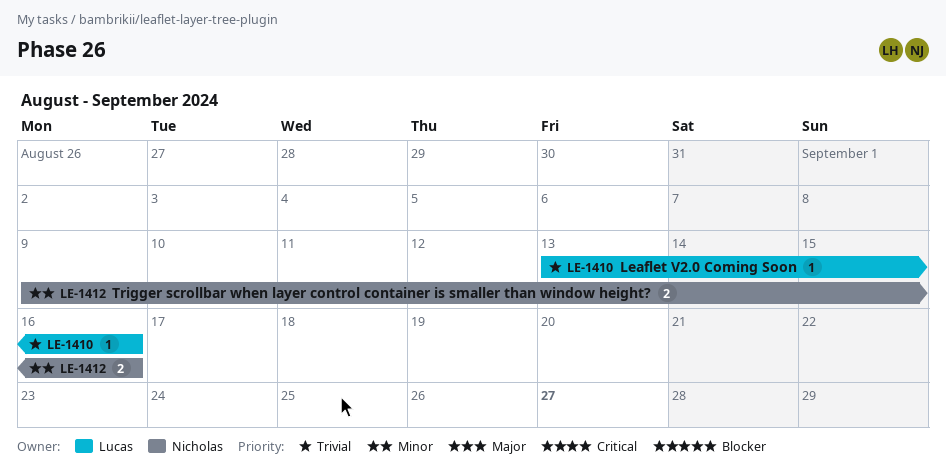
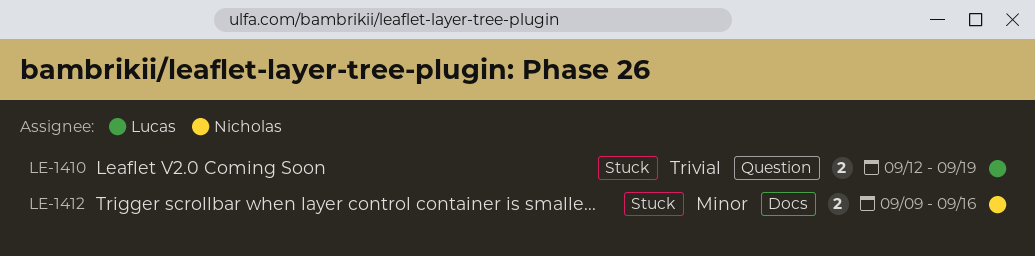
LE-1410, estimate: 1 -> 2
LE-1410, start: Sep 13 -> Sep 12
LE-1410, due: Sep 16 -> Sep 19

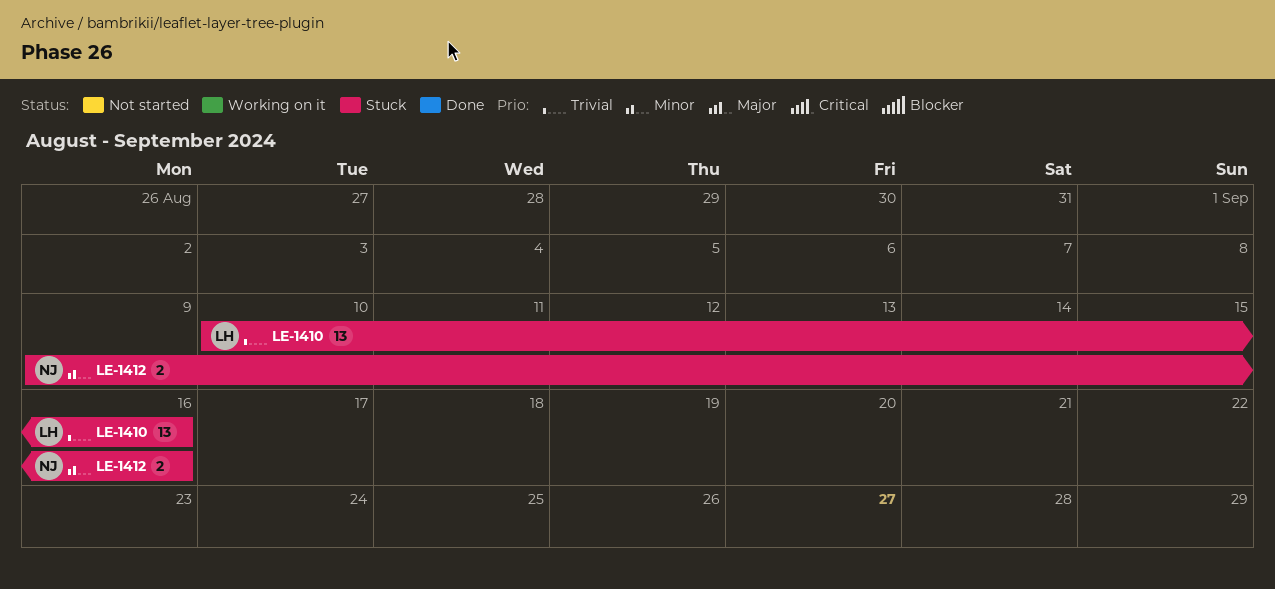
LE-1410, estimate: 2 -> 13
LE-1410, start: Sep 12 -> Sep 10
LE-1410, due: Sep 19 -> Sep 16

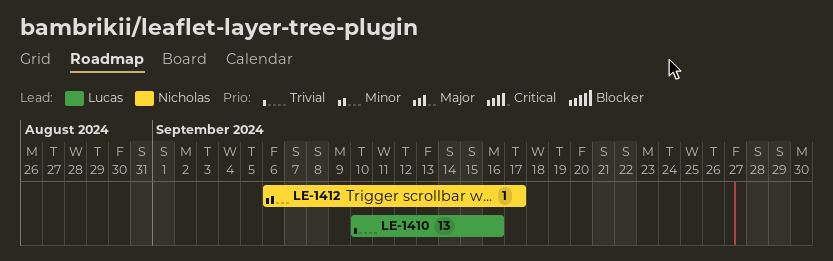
LE-1412, estimate: 2 -> 1
LE-1412, start: Sep 9 -> Sep 6
LE-1412, due: Sep 16 -> Sep 17

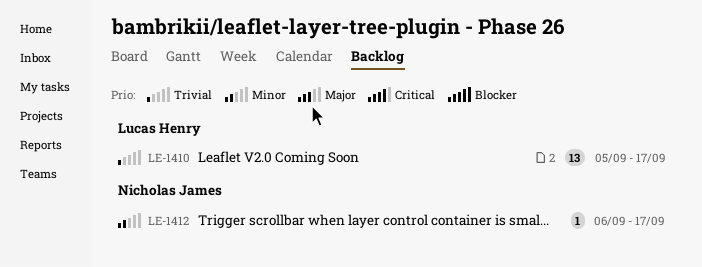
LE-1410, start: Sep 10 -> Sep 5
LE-1410, due: Sep 16 -> Sep 17

